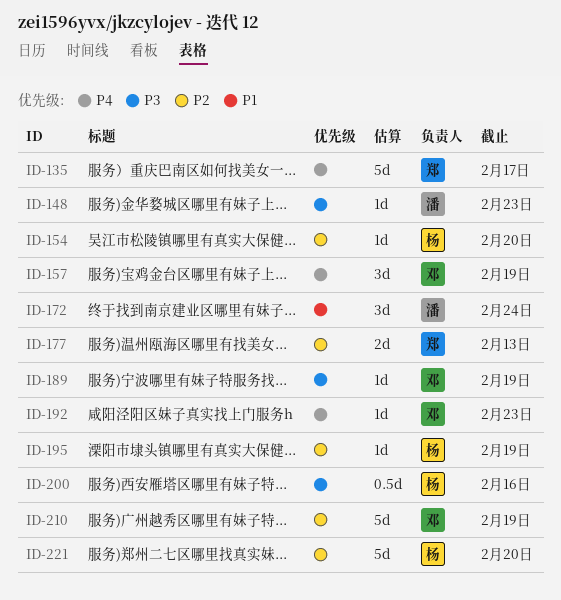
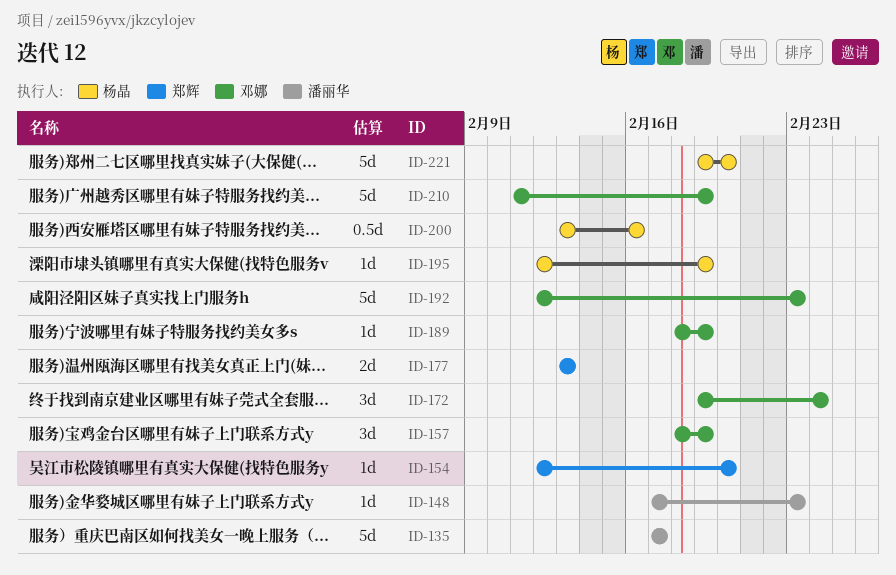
ID-135, owner: 郑辉 -> 潘丽华
ID-154, owner: 杨晶 -> 郑辉
ID-172, owner: 潘丽华 -> 邓娜
ID-192, estimate: 1d -> 5d

